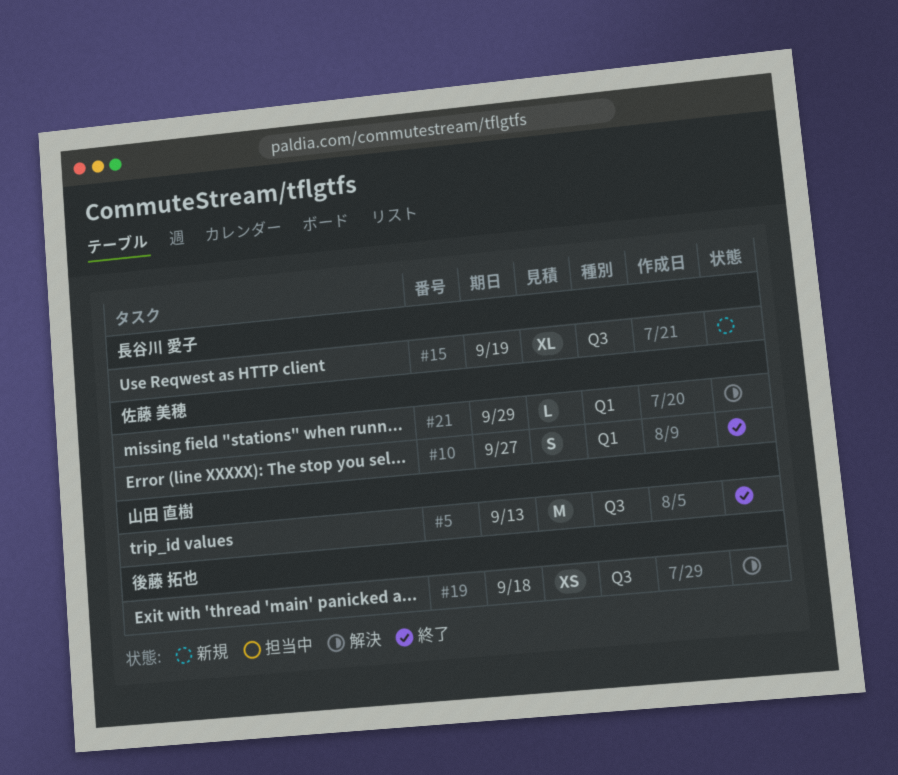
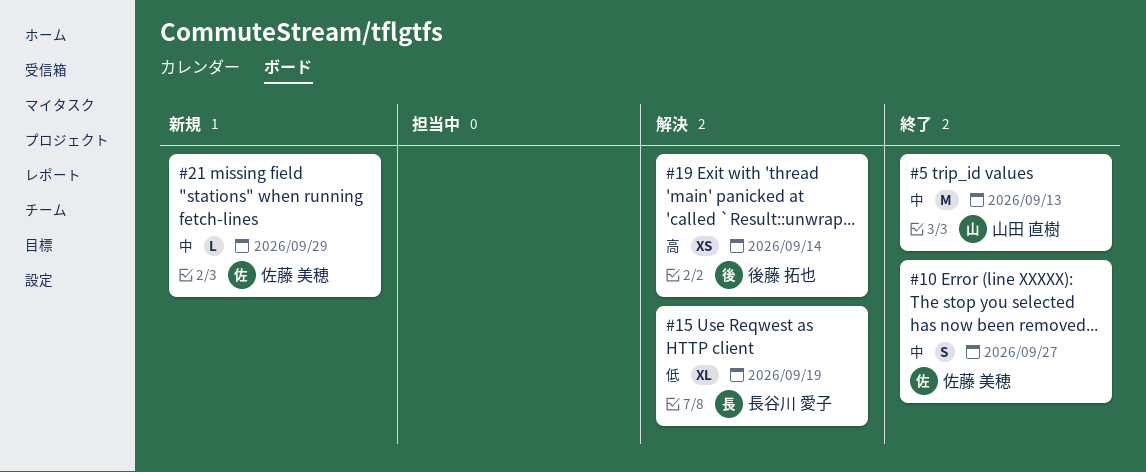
#15, status: 新規 -> 解決
#19, due: Sep 18 -> Sep 14
#21, status: 解決 -> 新規

